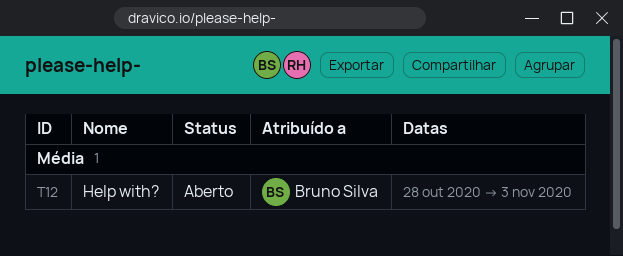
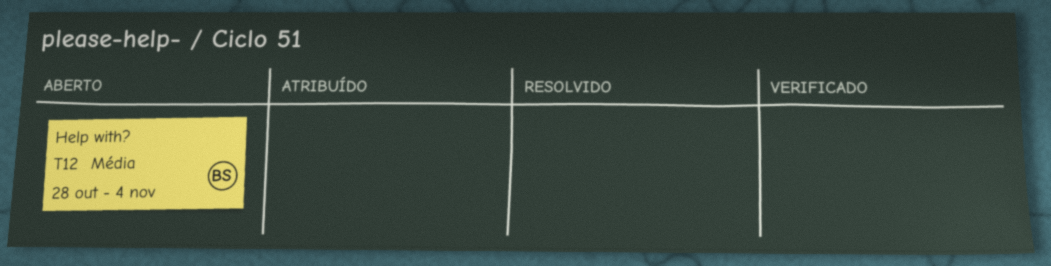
T12, due: Nov 3 -> Nov 4

